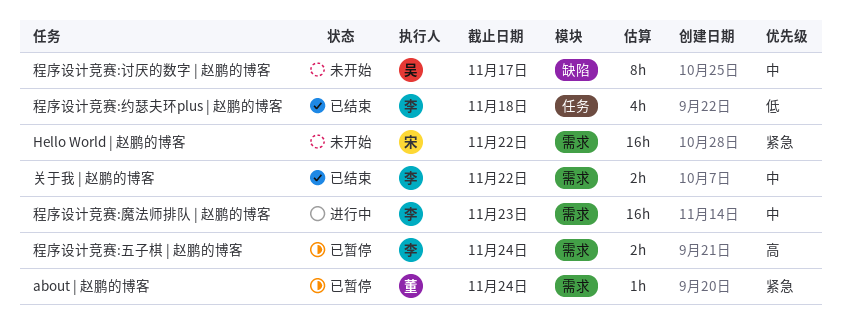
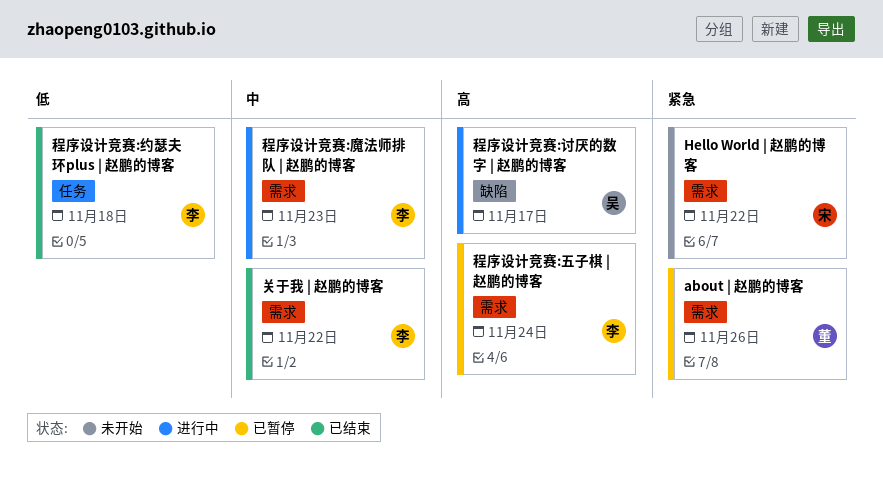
about | 赵鹏的博客, due: Nov 24 -> Nov 26
程序设计竞赛:讨厌的数字 | 赵鹏的博客, status: 未开始 -> 进行中
程序设计竞赛:讨厌的数字 | 赵鹏的博客, priority: 中 -> 高

